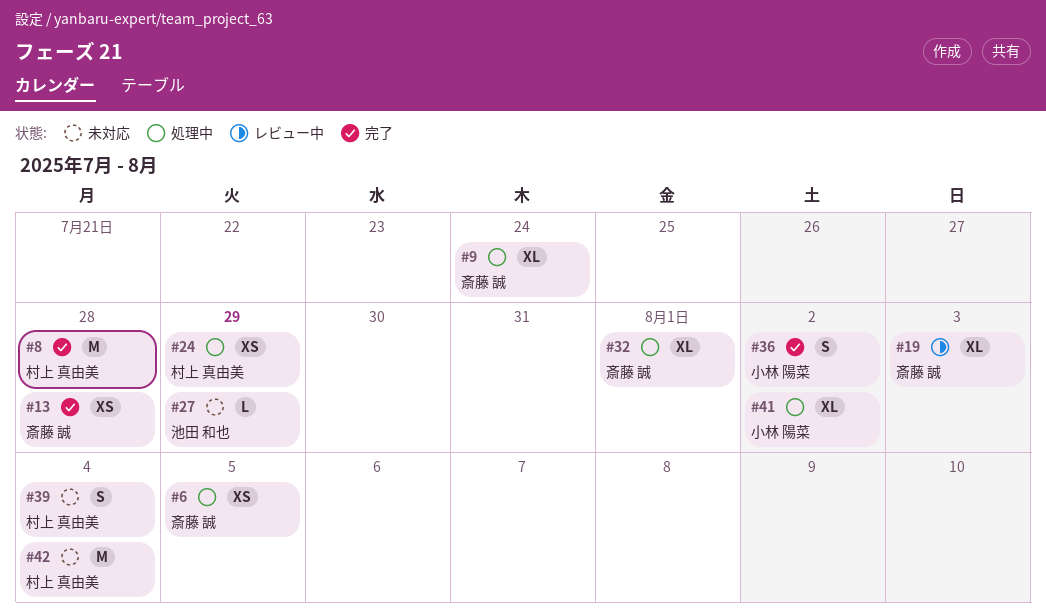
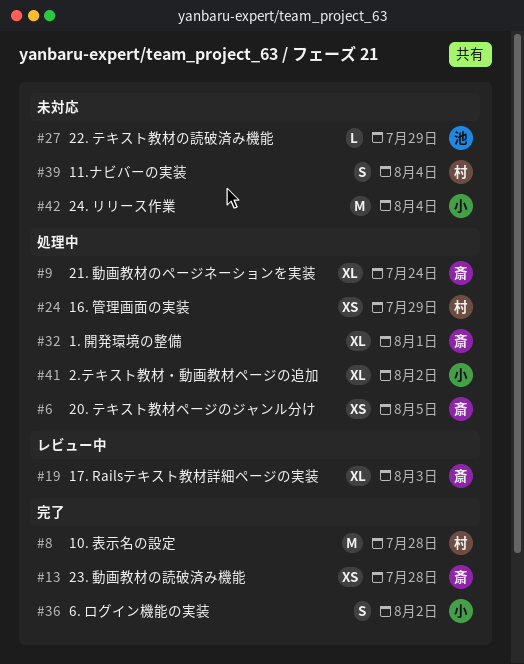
#42, owner: 村上 真由美 -> 小林 陽菜

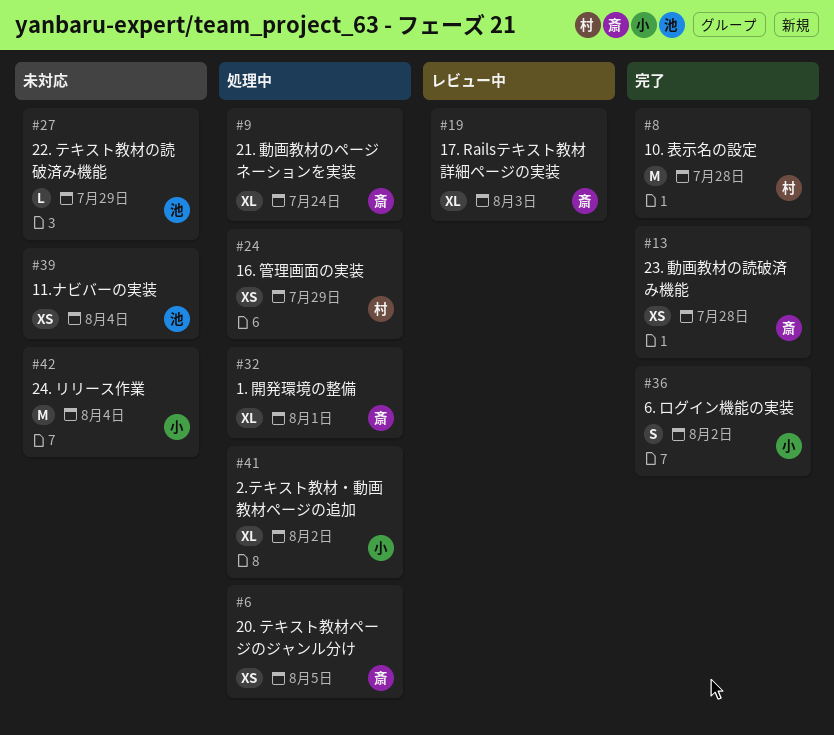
#39, owner: 村 -> 池
#39, estimate: S -> XS

